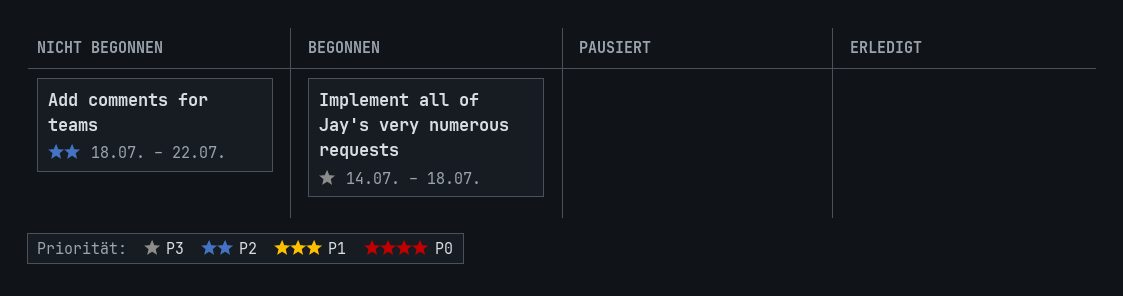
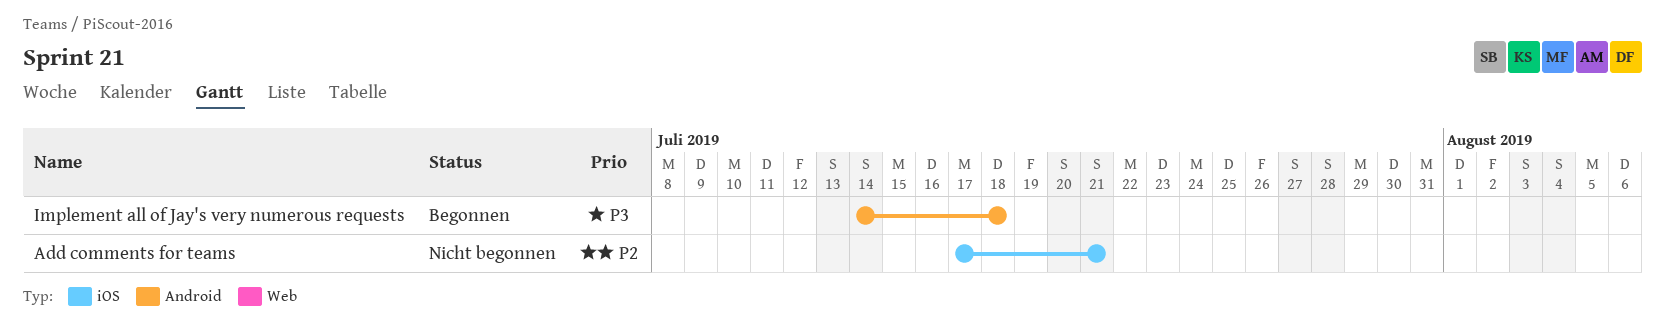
Add comments for teams, start: Jul 18 -> Jul 17
Add comments for teams, due: Jul 22 -> Jul 21

